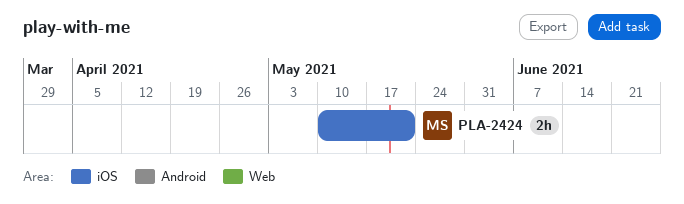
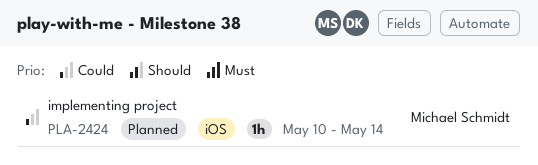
PLA-2424, estimate: 2h -> 1h
PLA-2424, due: May 21 -> May 14

